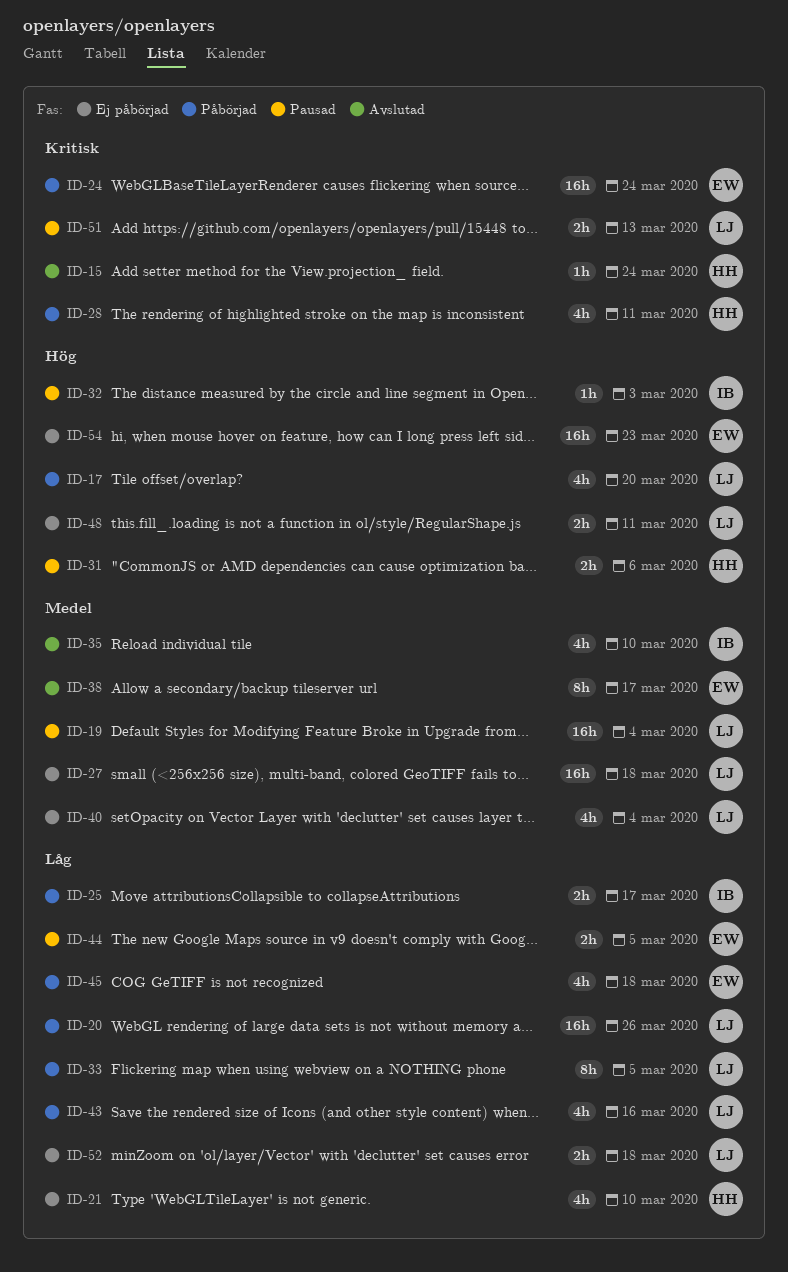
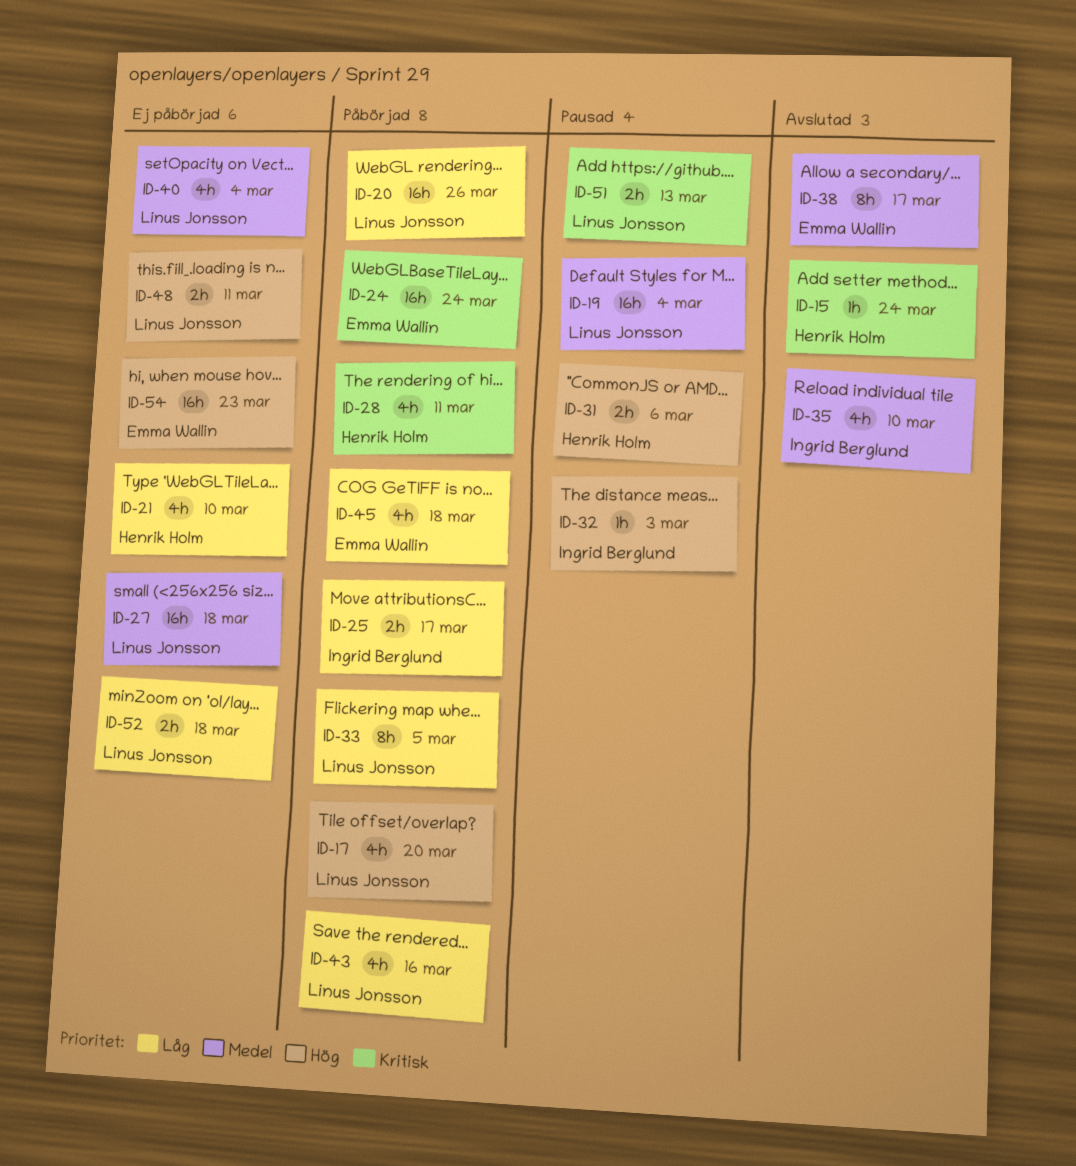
ID-44: present -> none

